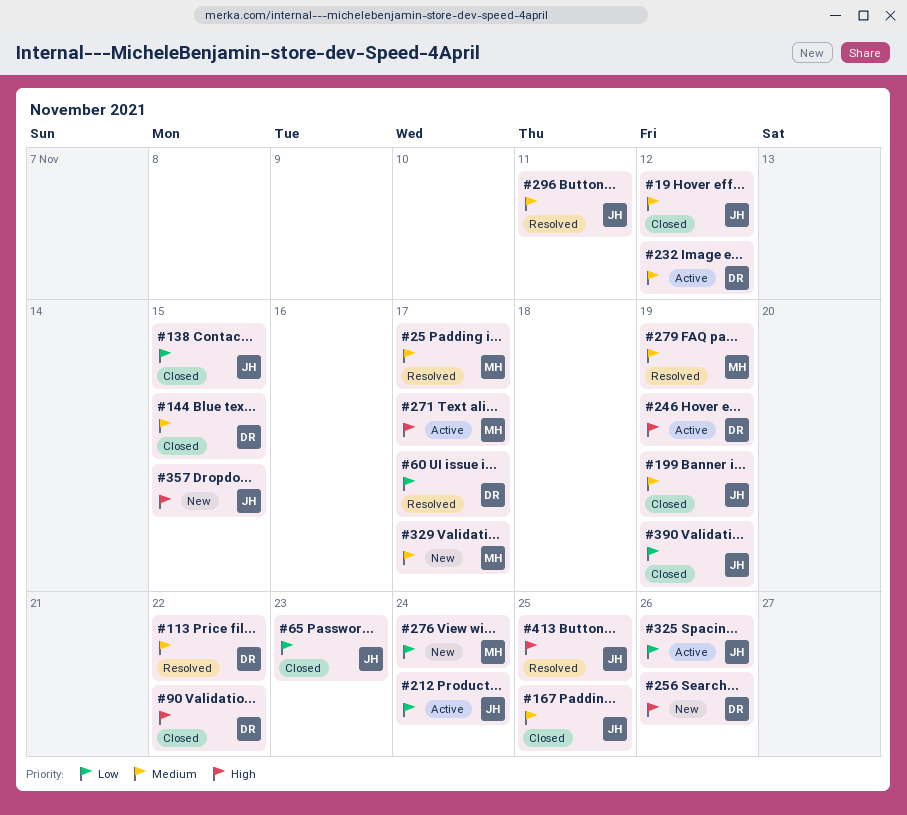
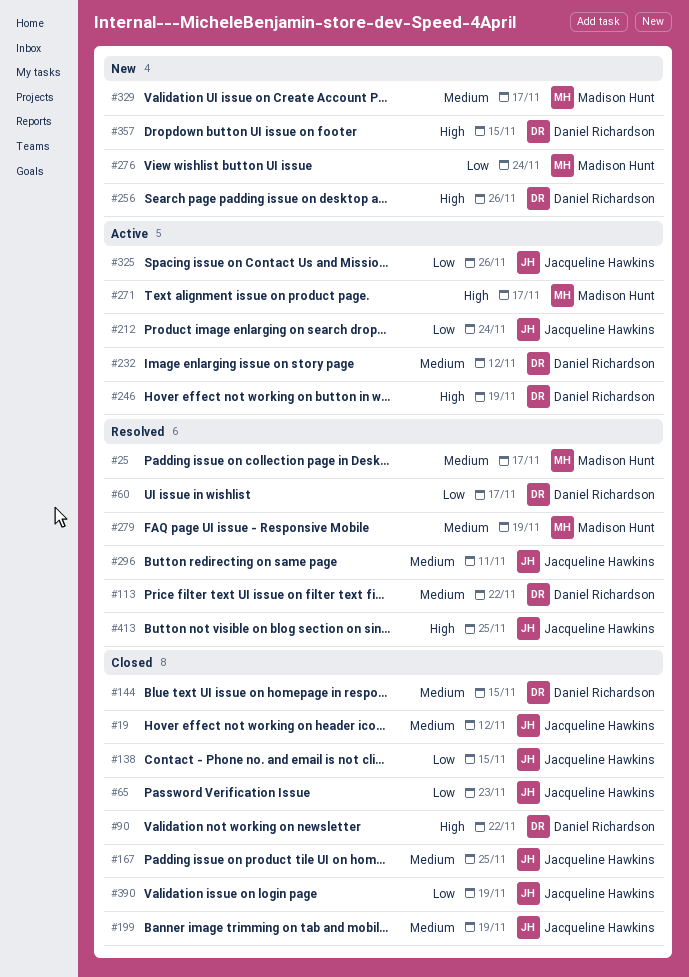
#357, owner: Jacqueline Hawkins -> Daniel Richardson

